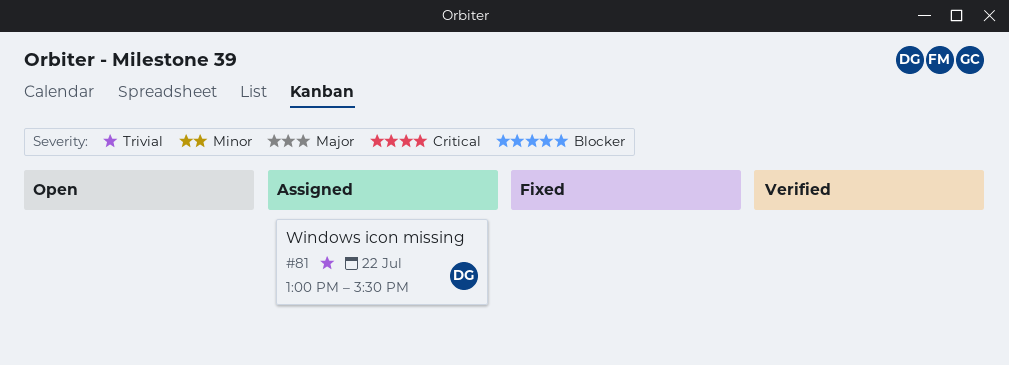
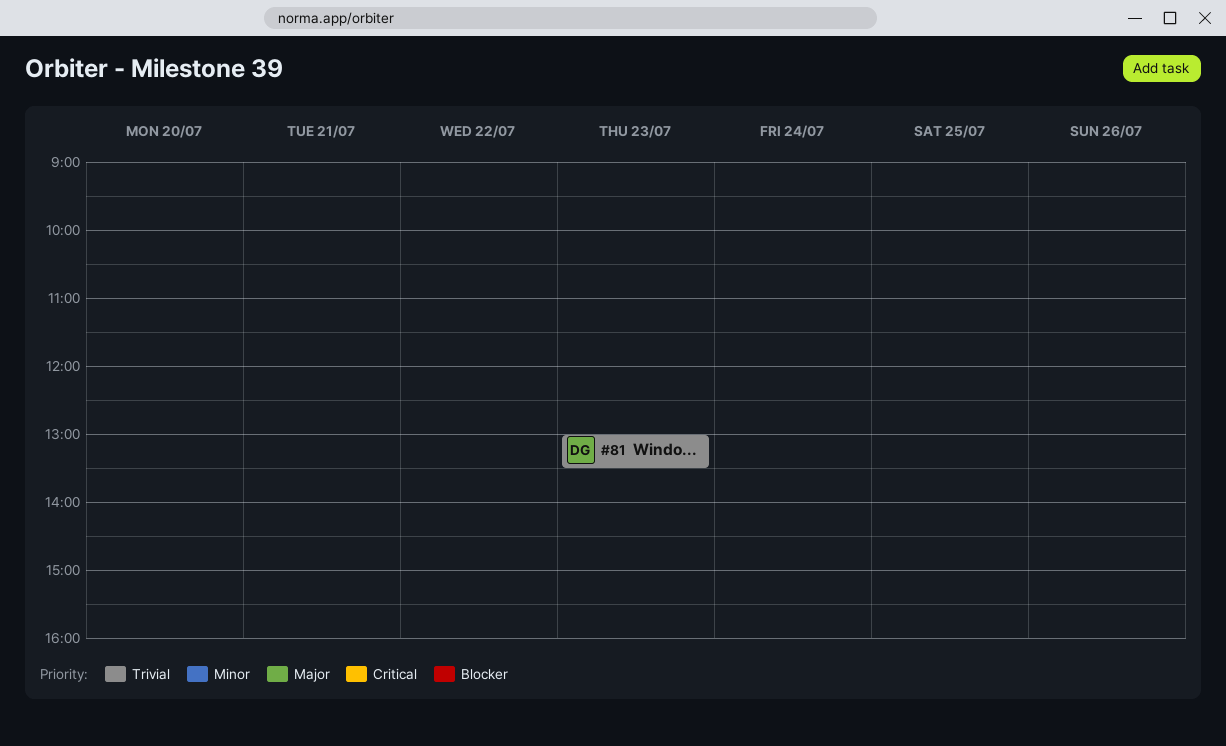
#81, day: Jul 22 -> Jul 23
#81, ends: 15:30 -> 13:30

